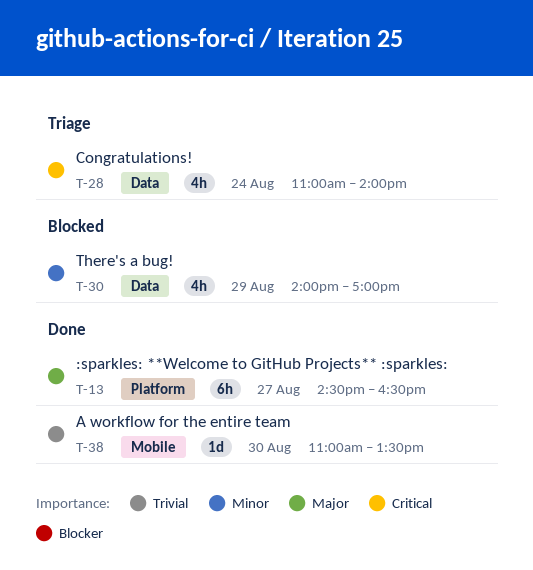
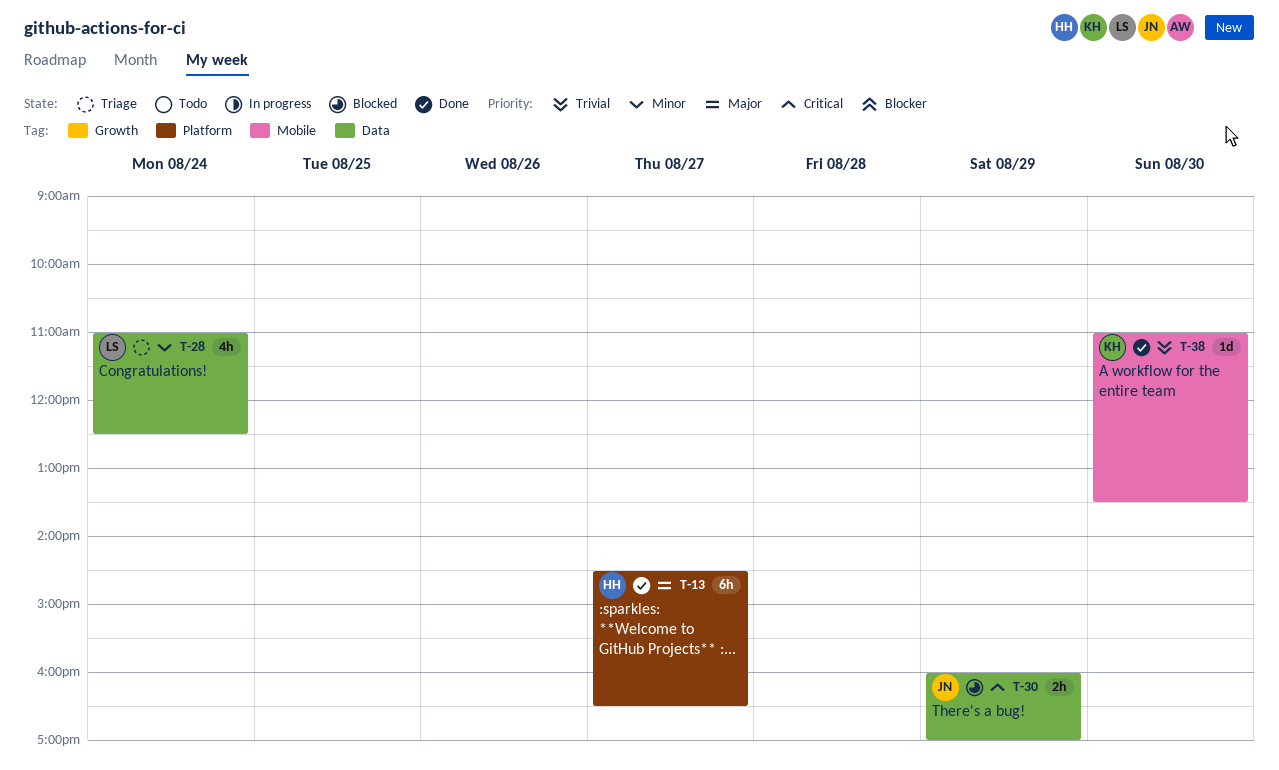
T-28, priority: Critical -> Minor
T-28, ends: 14:00 -> 12:30
T-30, priority: Minor -> Critical
T-30, estimate: 4h -> 2h
T-30, begins: 14:00 -> 16:00

